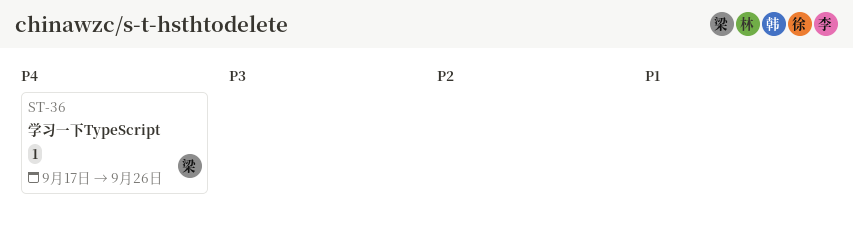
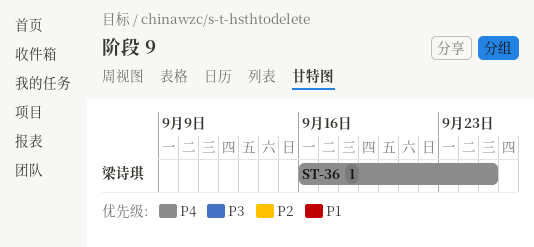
ST-36, start: Sep 17 -> Sep 16
ST-36, due: Sep 26 -> Sep 25

